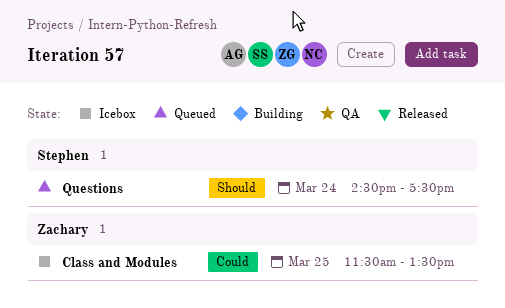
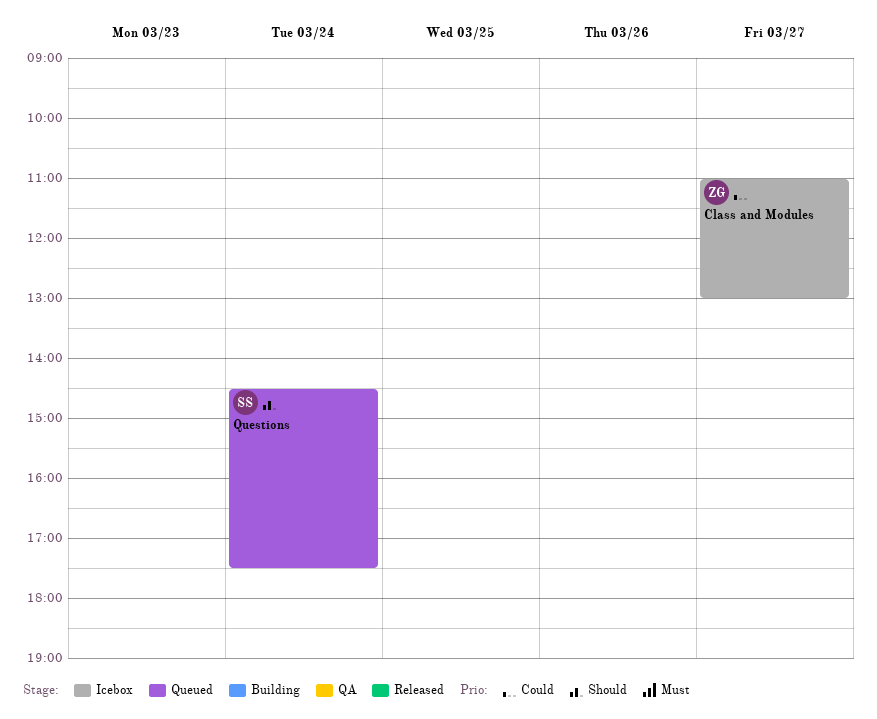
Class and Modules, day: Mar 25 -> Mar 27
Class and Modules, begins: 11:30 -> 11:00
Class and Modules, ends: 13:30 -> 13:00

